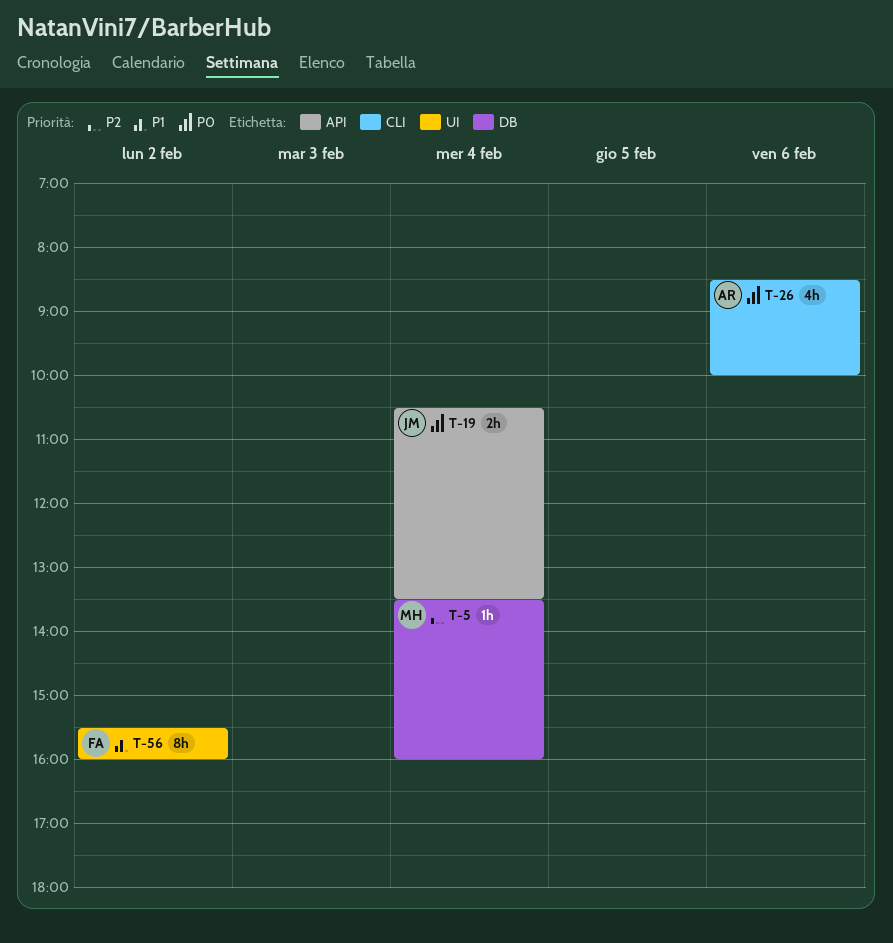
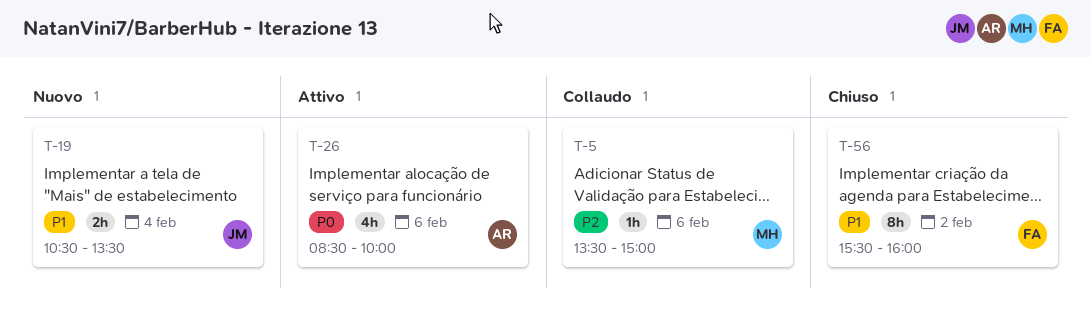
T-5, day: Feb 4 -> Feb 6
T-5, ends: 16:00 -> 15:00
T-19, priority: P0 -> P1

